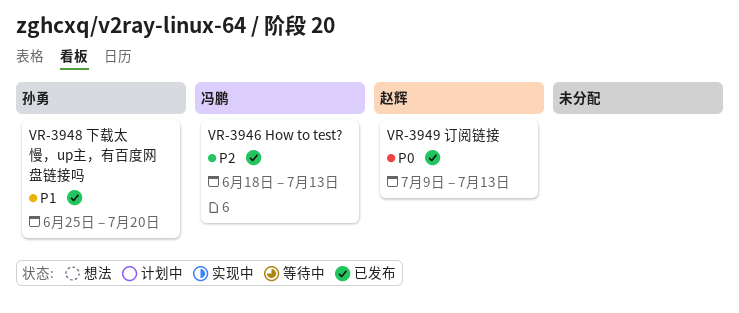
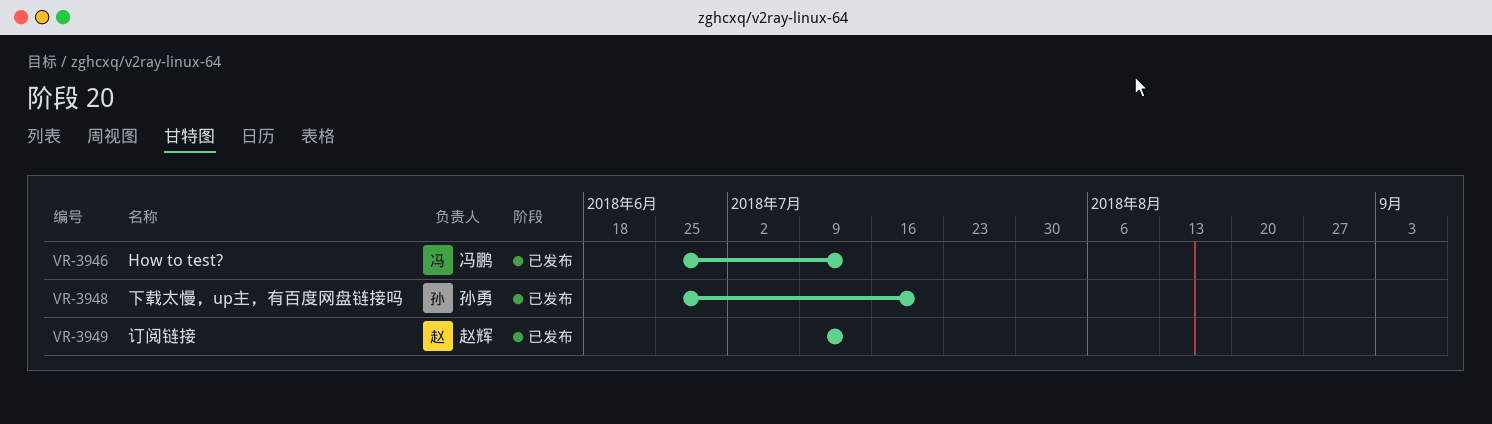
VR-3946, start: Jun 18 -> Jun 25

